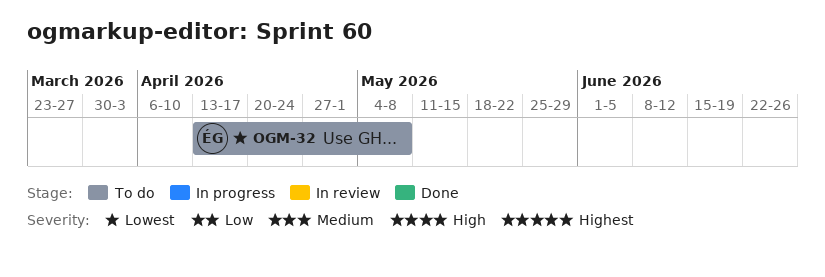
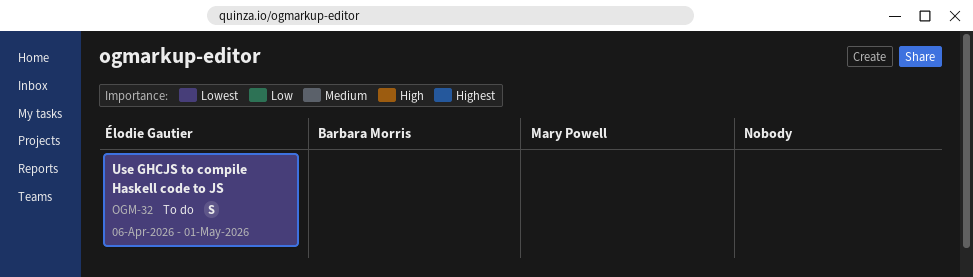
OGM-32, start: Apr 13 -> Apr 6
OGM-32, due: May 8 -> May 1

